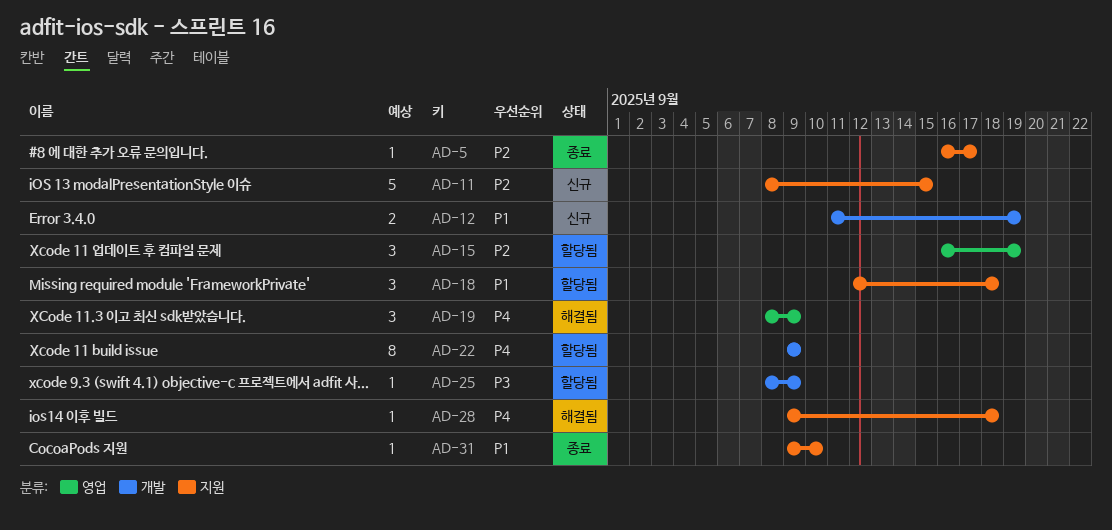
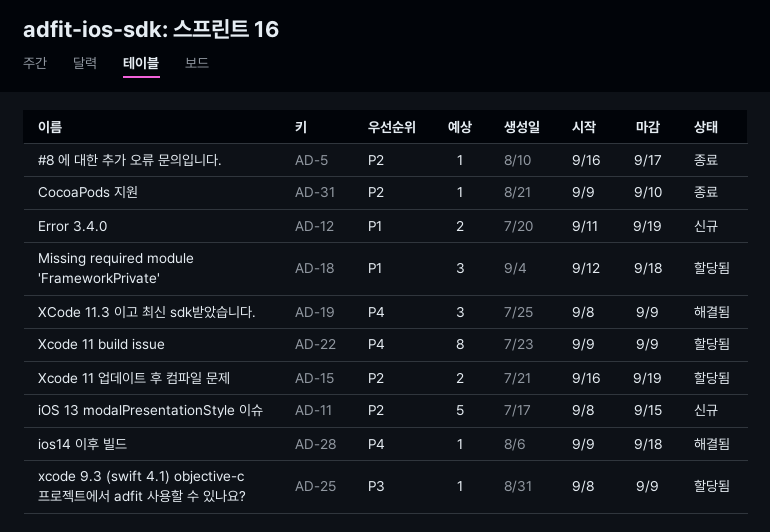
AD-15, estimate: 3 -> 2
AD-31, priority: P1 -> P2

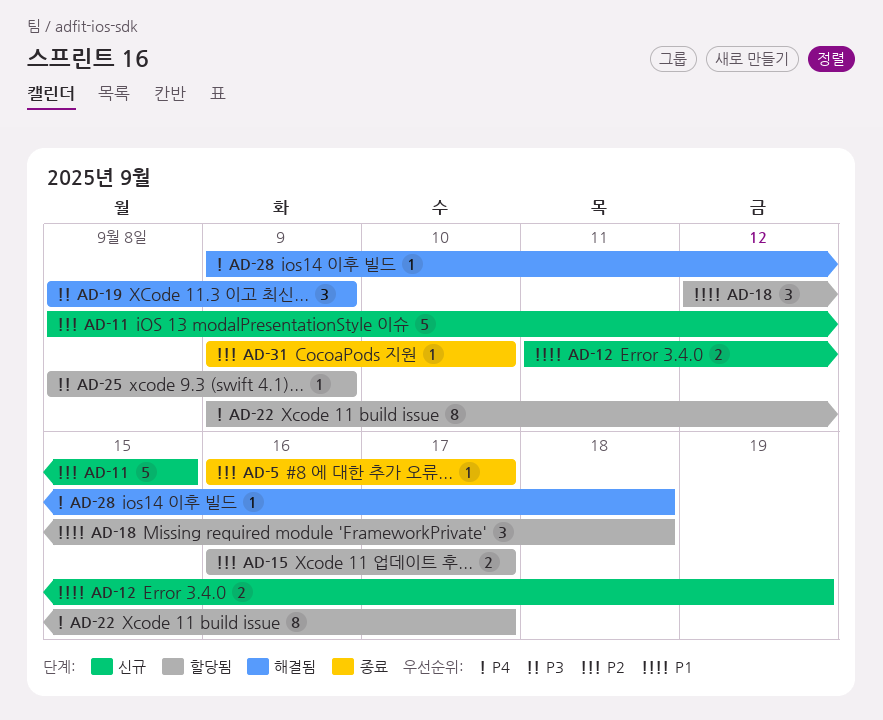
AD-15, due: Sep 19 -> Sep 17
AD-19, priority: P4 -> P3
AD-22, due: Sep 9 -> Sep 17

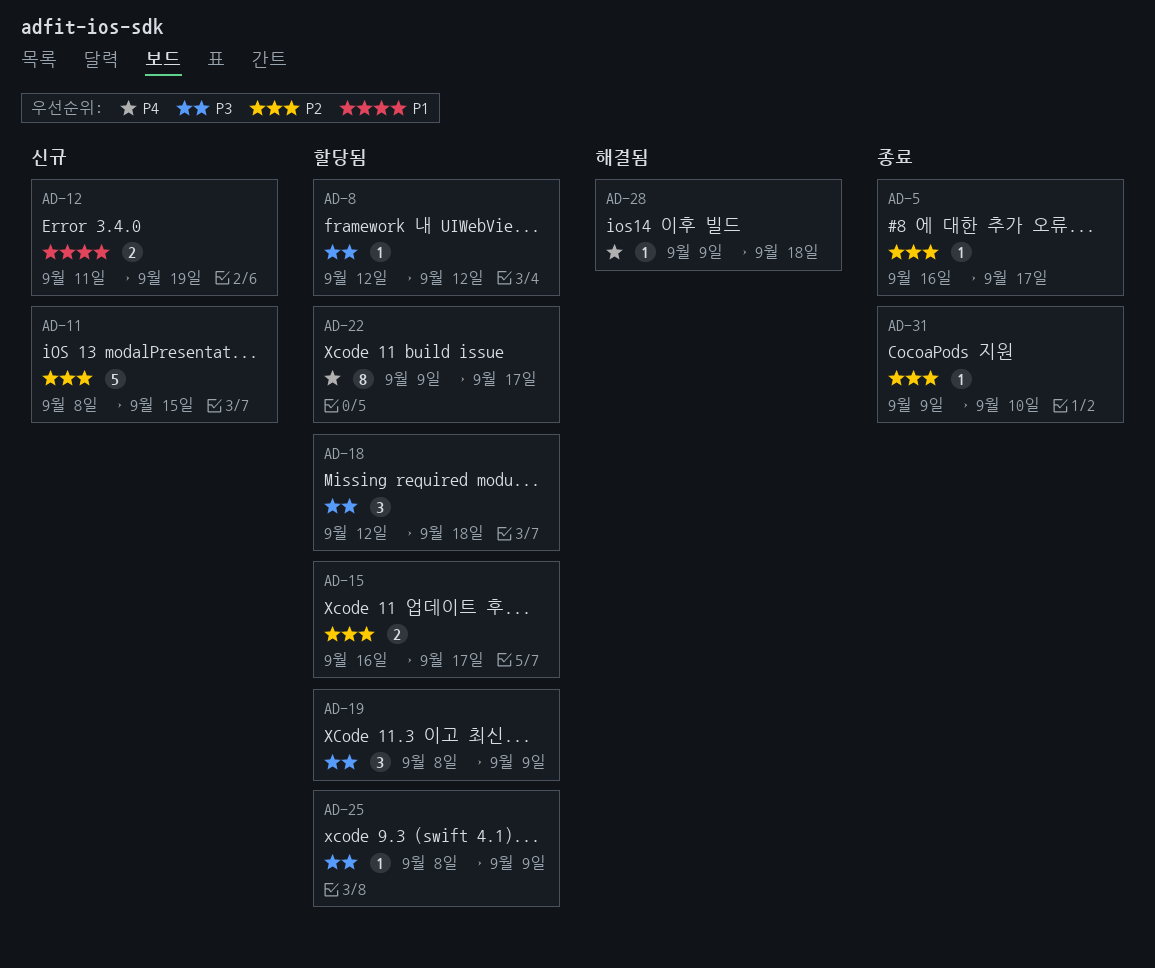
AD-8: none -> present
AD-18, priority: P1 -> P3
AD-19, status: 해결됨 -> 할당됨

